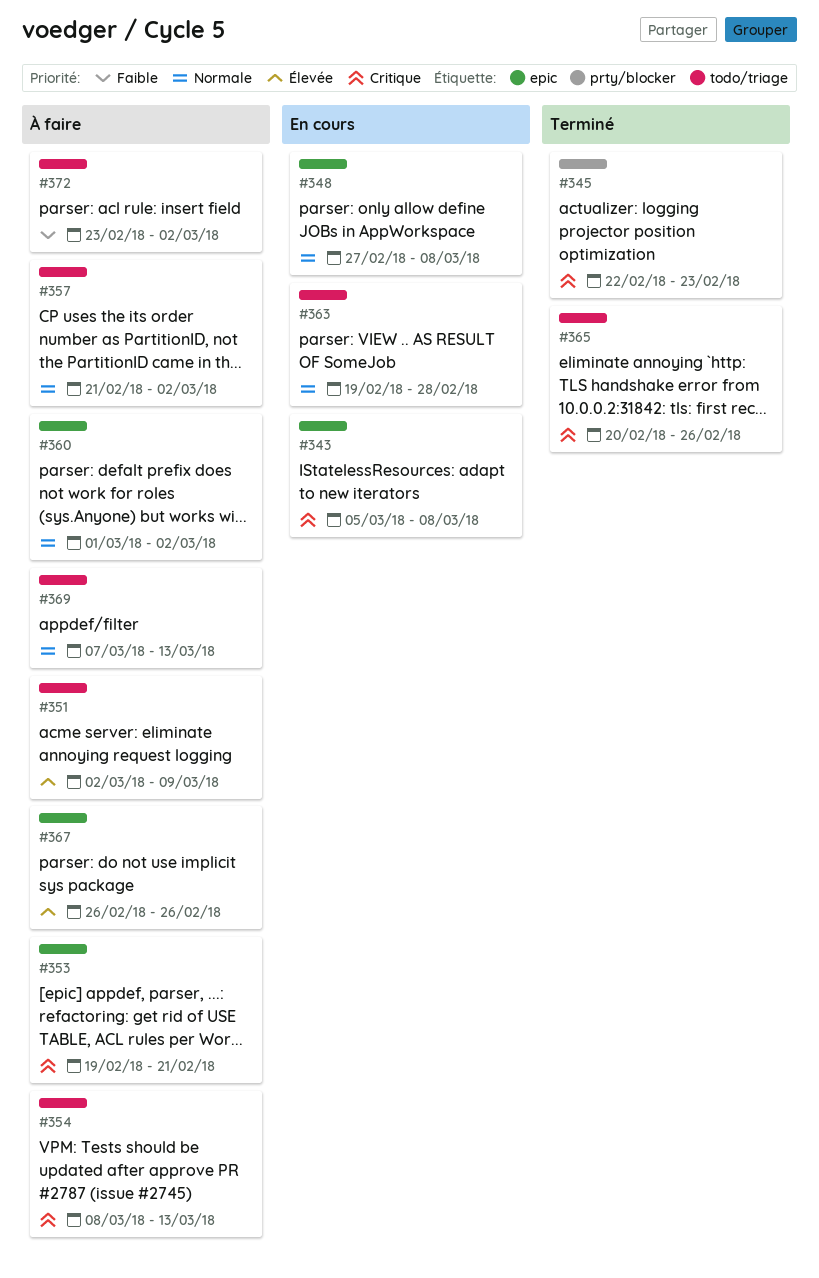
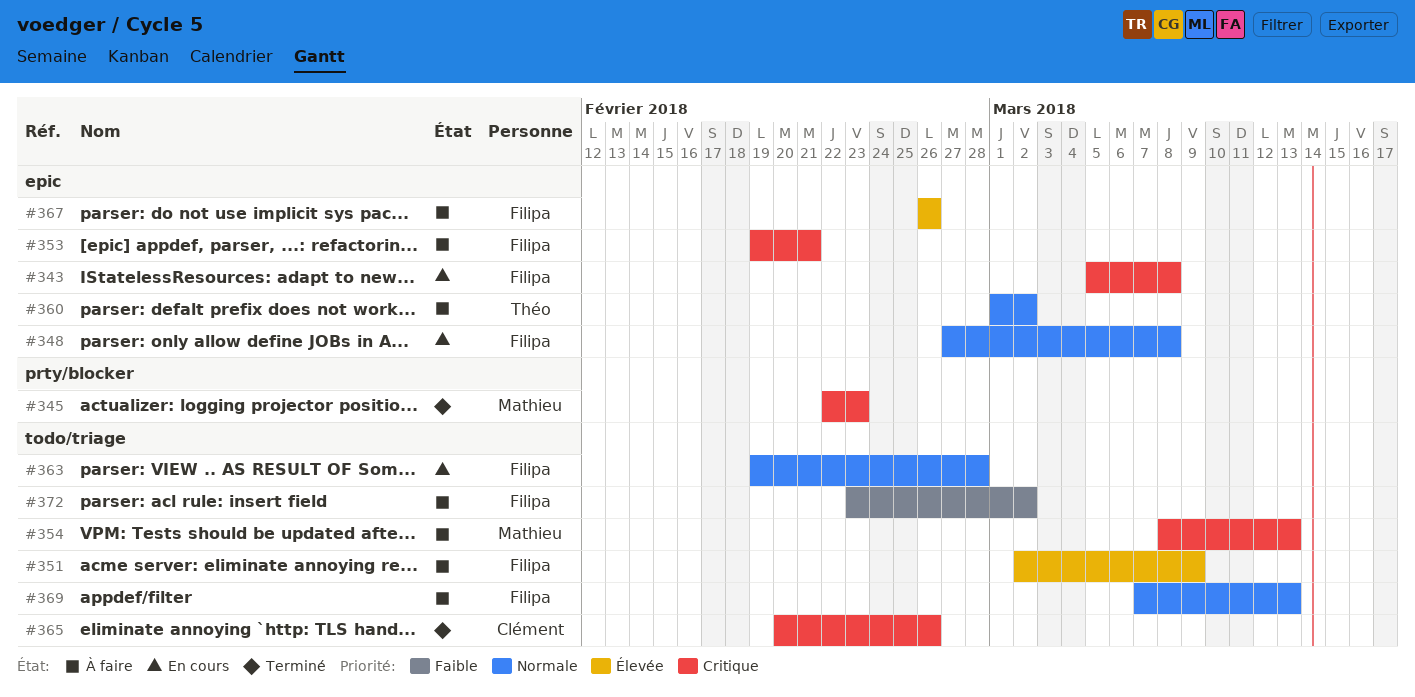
#357: present -> none

